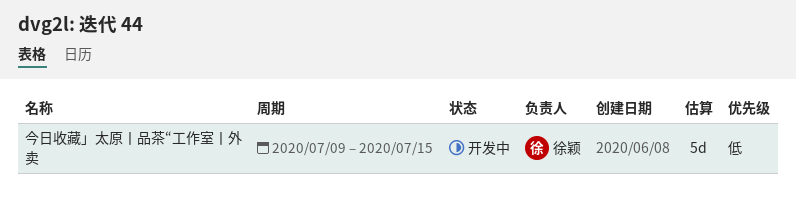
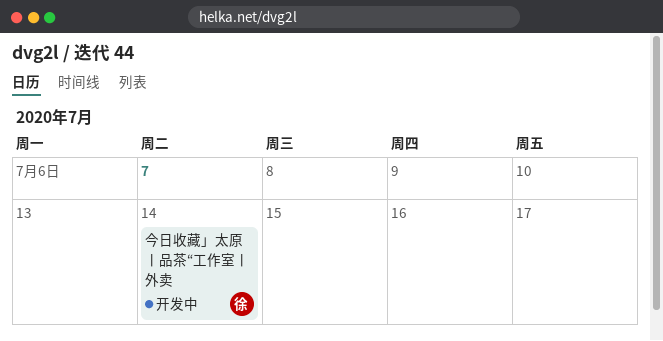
今日收藏」太原丨品茶“工作室丨外卖, due: Jul 15 -> Jul 14

